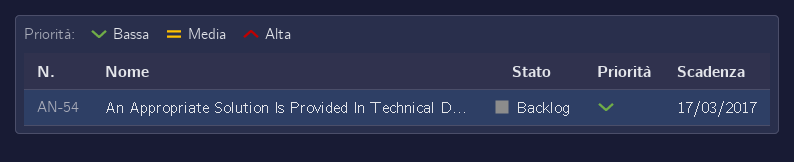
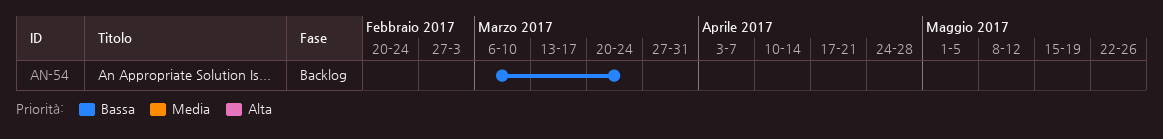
AN-54, due: Mar 17 -> Mar 24

